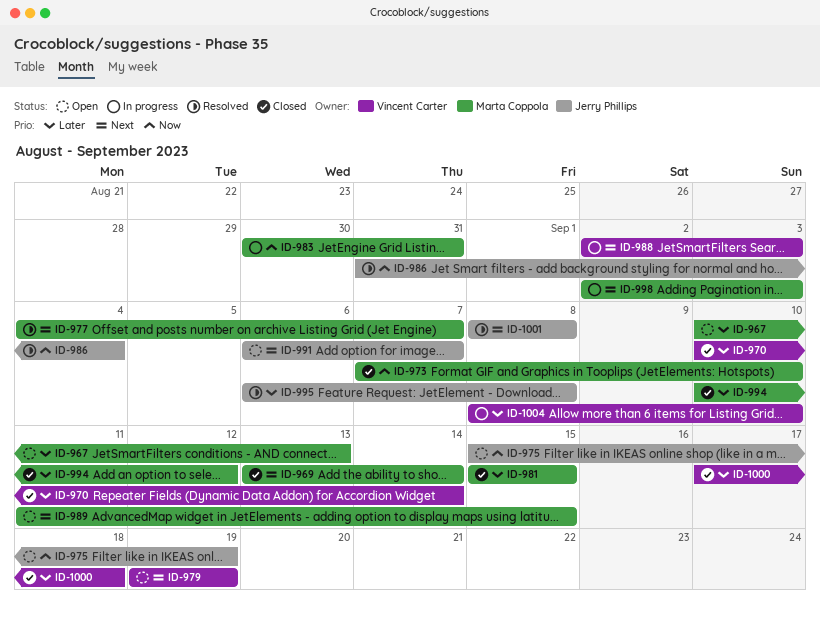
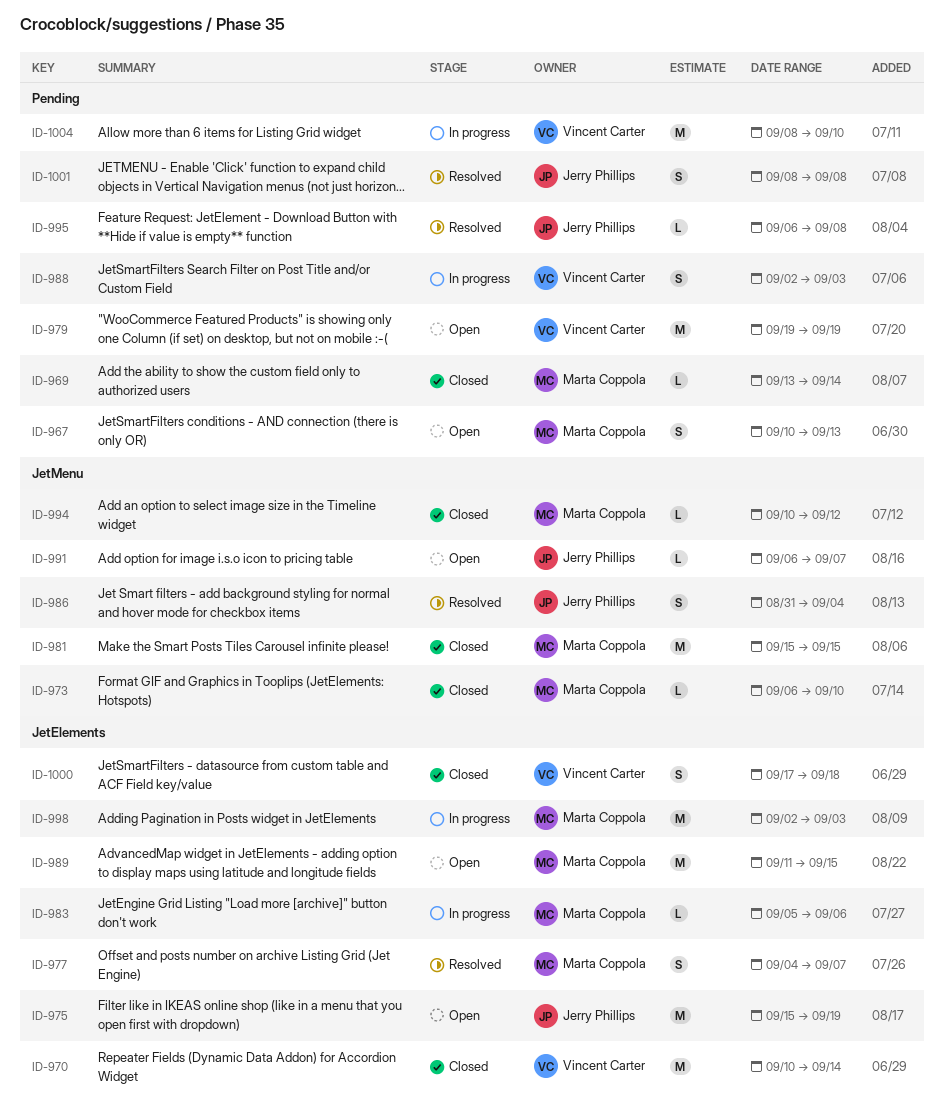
ID-973, start: Sep 7 -> Sep 6
ID-983, start: Aug 30 -> Sep 5
ID-983, due: Aug 31 -> Sep 6

